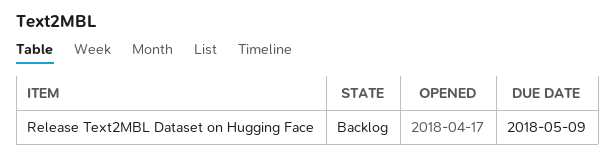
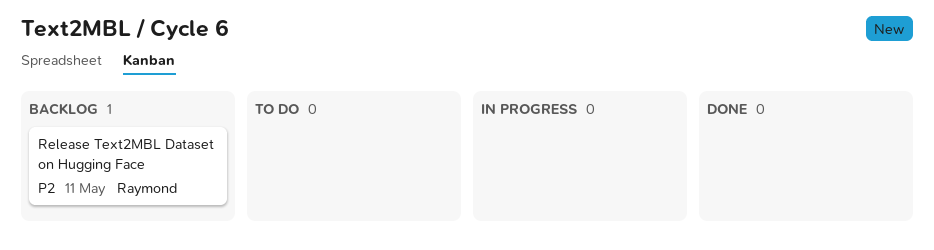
Release Text2MBL Dataset on Hugging Face, due: May 9 -> May 11

